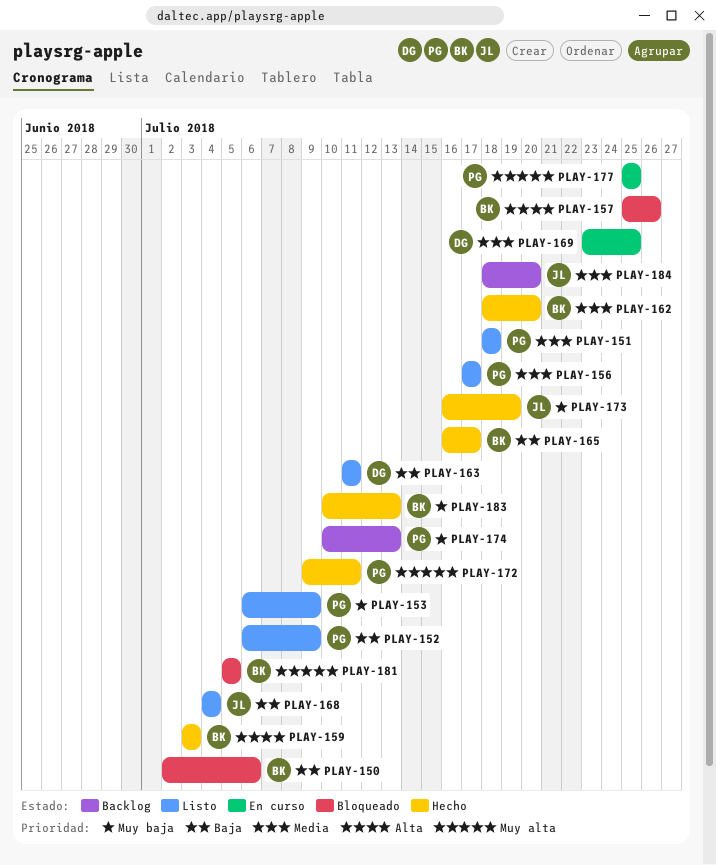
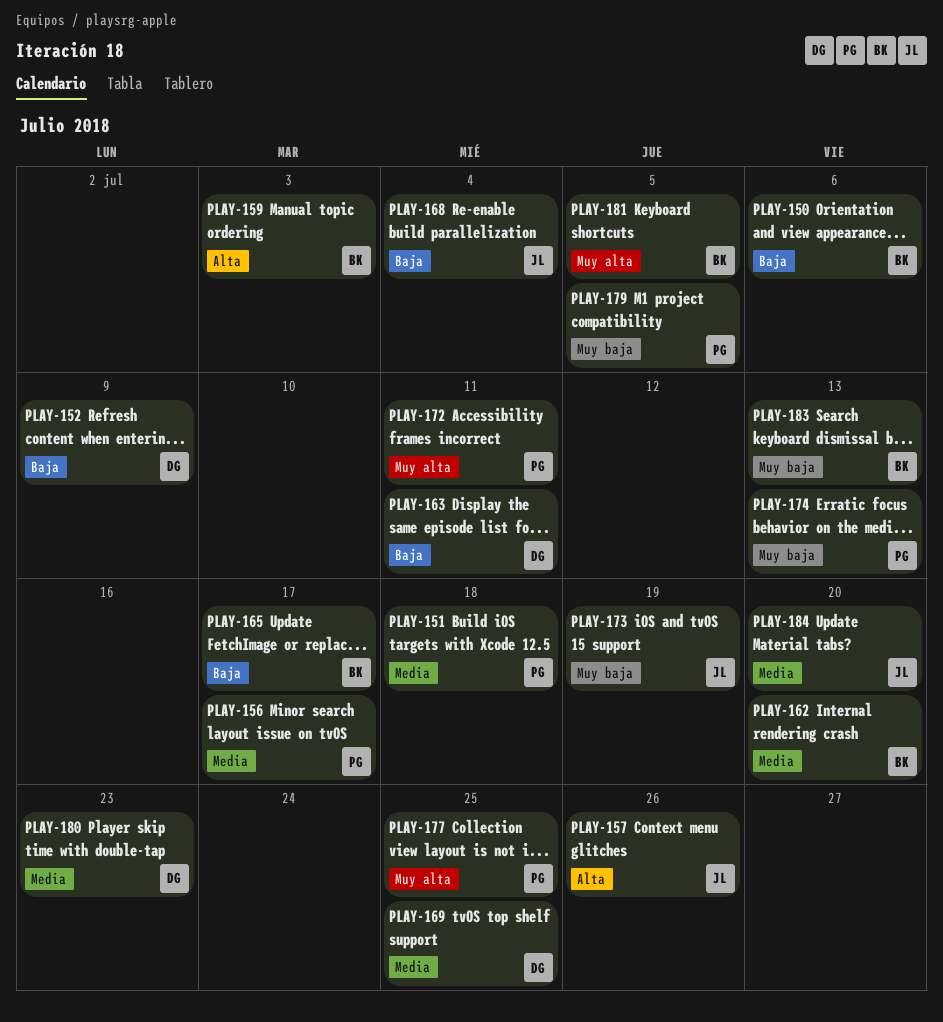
PLAY-152, owner: PG -> DG
PLAY-153: present -> none
PLAY-157, owner: BK -> JL
PLAY-179: none -> present
PLAY-180: none -> present

